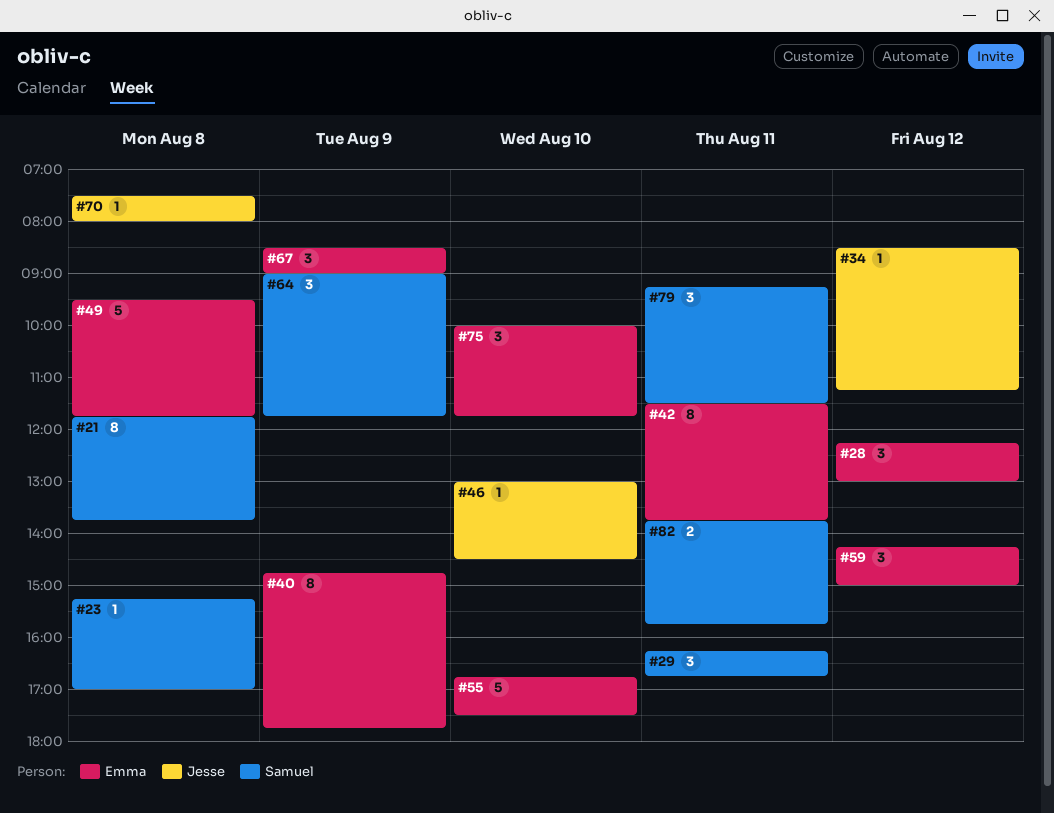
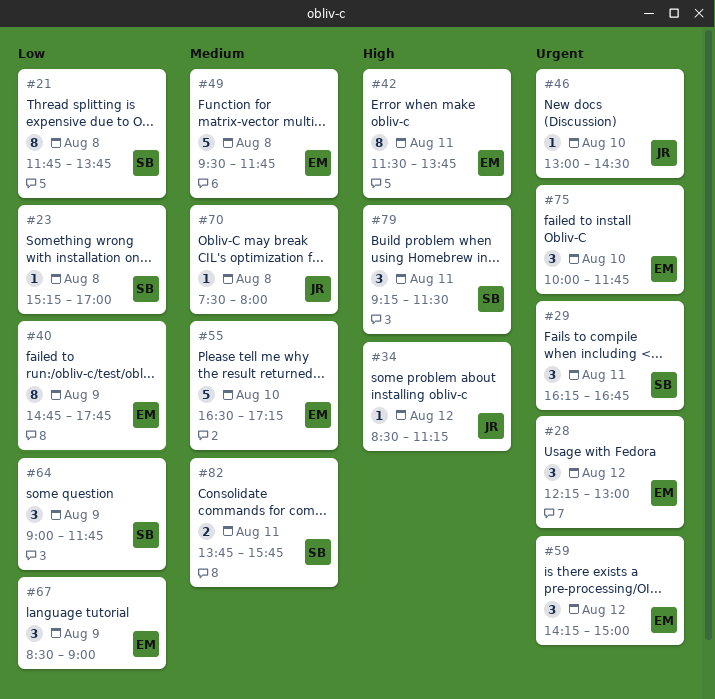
#55, begins: 16:45 -> 16:30
#55, ends: 17:30 -> 17:15

